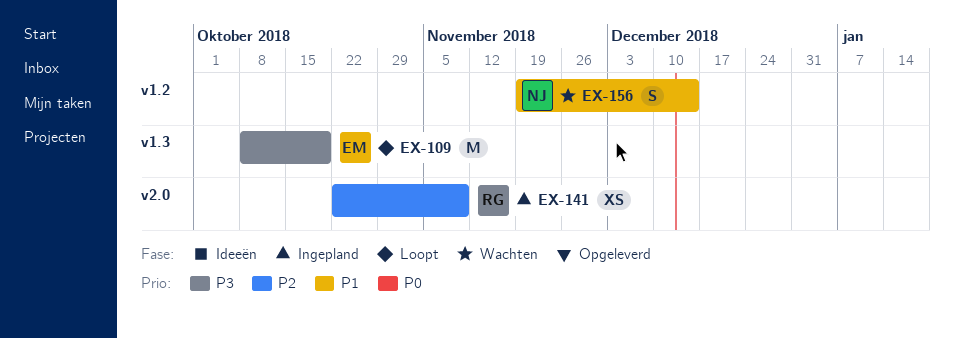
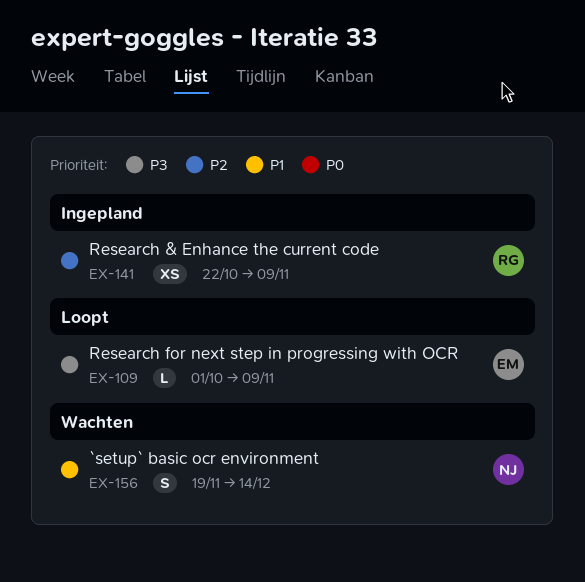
EX-109, estimate: M -> L
EX-109, start: Oct 8 -> Oct 1
EX-109, due: Oct 19 -> Nov 9

